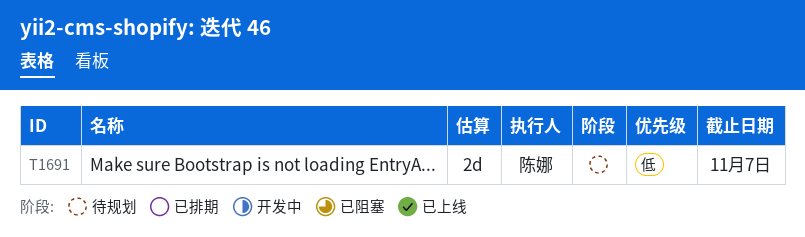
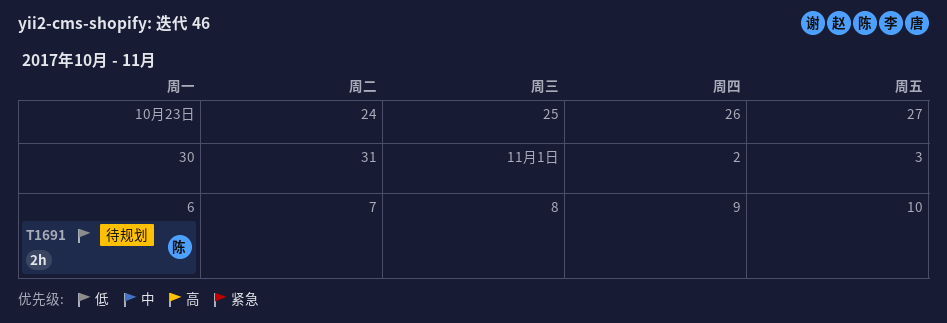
T1691, estimate: 2d -> 2h
T1691, due: Nov 7 -> Nov 6

